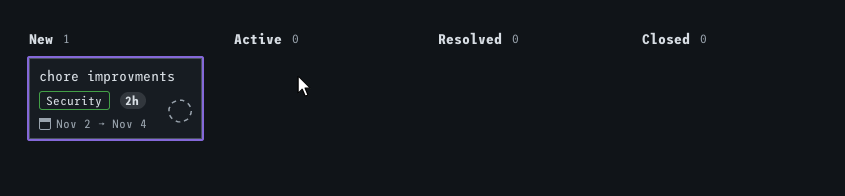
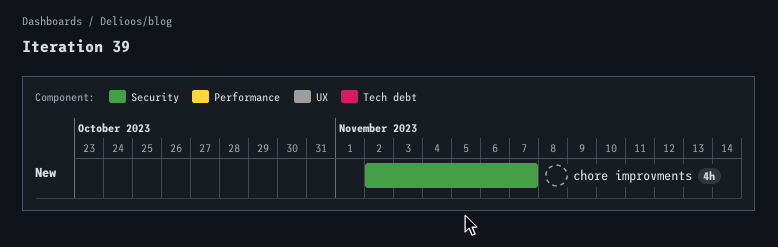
chore improvments, estimate: 2h -> 4h
chore improvments, due: Nov 4 -> Nov 7

